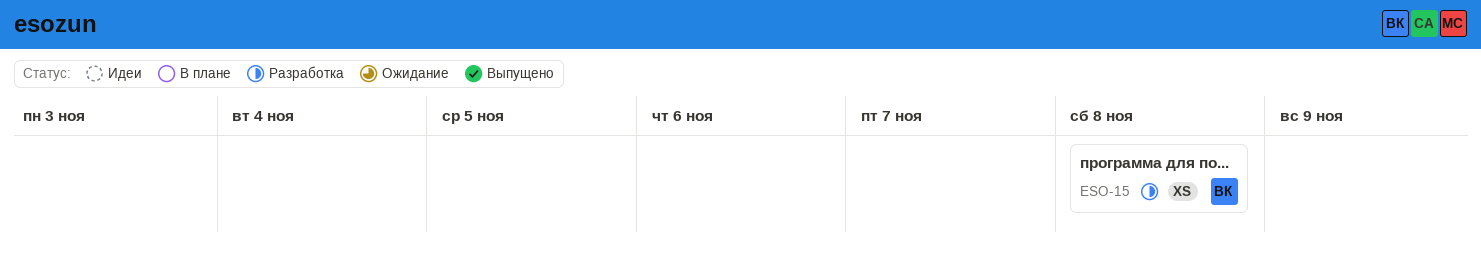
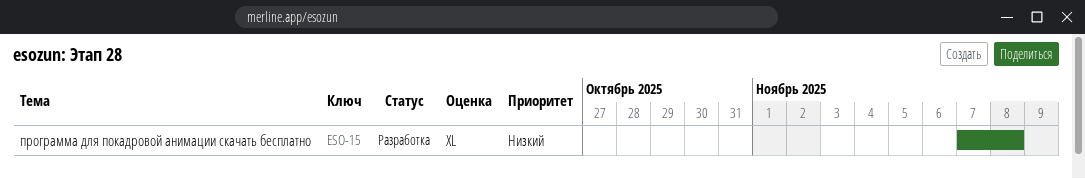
ESO-15, estimate: XS -> XL

